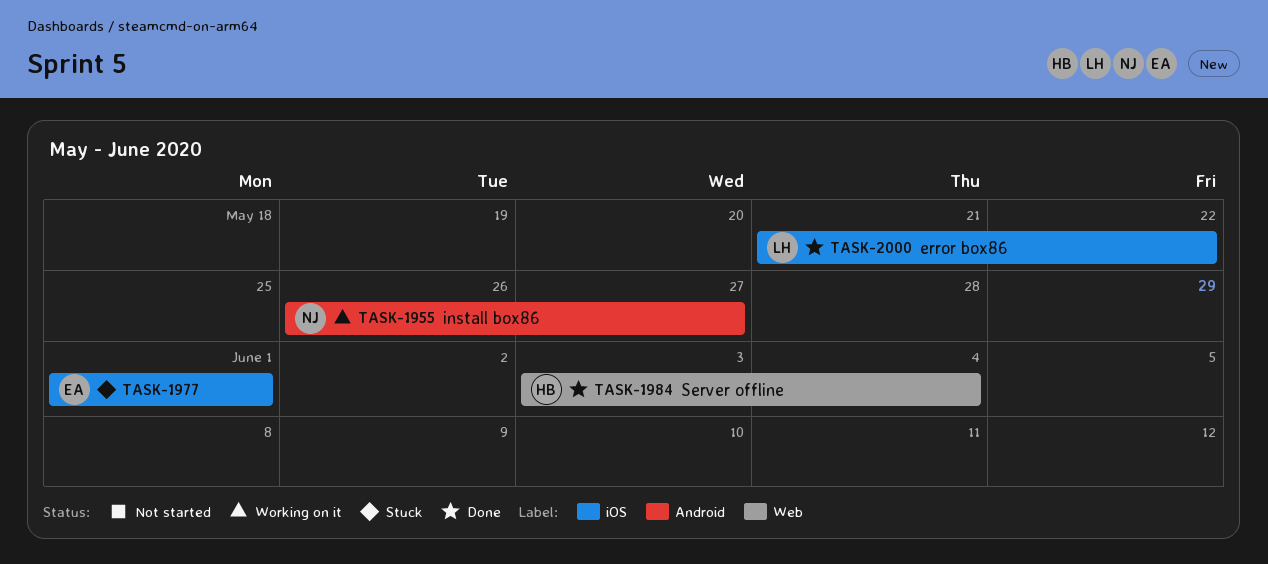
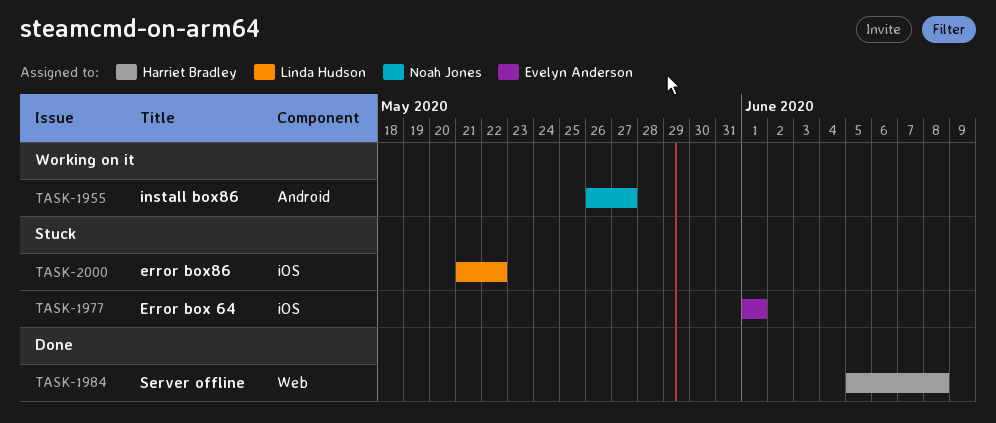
TASK-1984, start: Jun 3 -> Jun 5
TASK-1984, due: Jun 4 -> Jun 8
TASK-2000, status: Done -> Stuck

